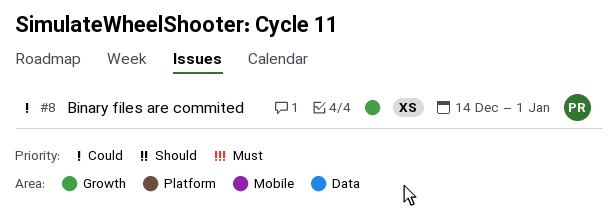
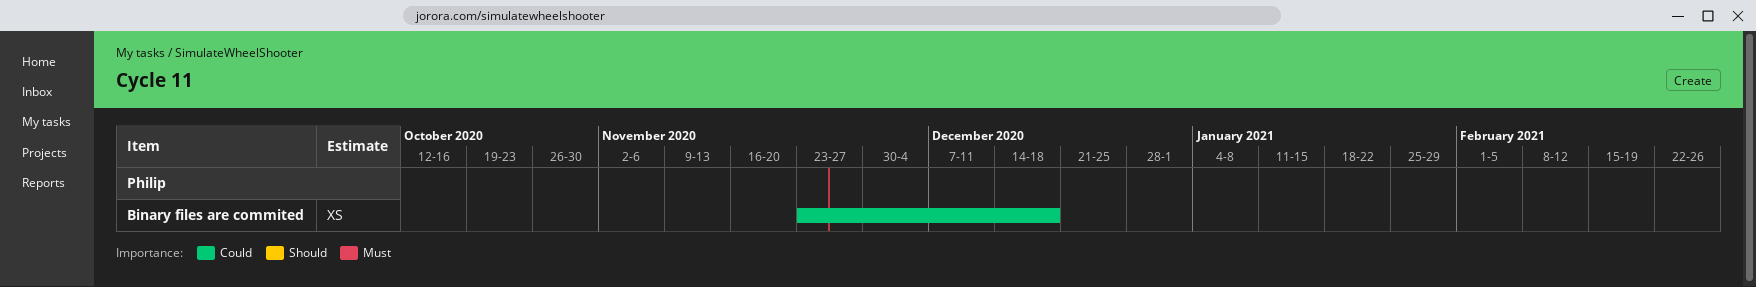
Binary files are commited, start: Dec 14 -> Nov 23
Binary files are commited, due: Jan 1 -> Dec 18

